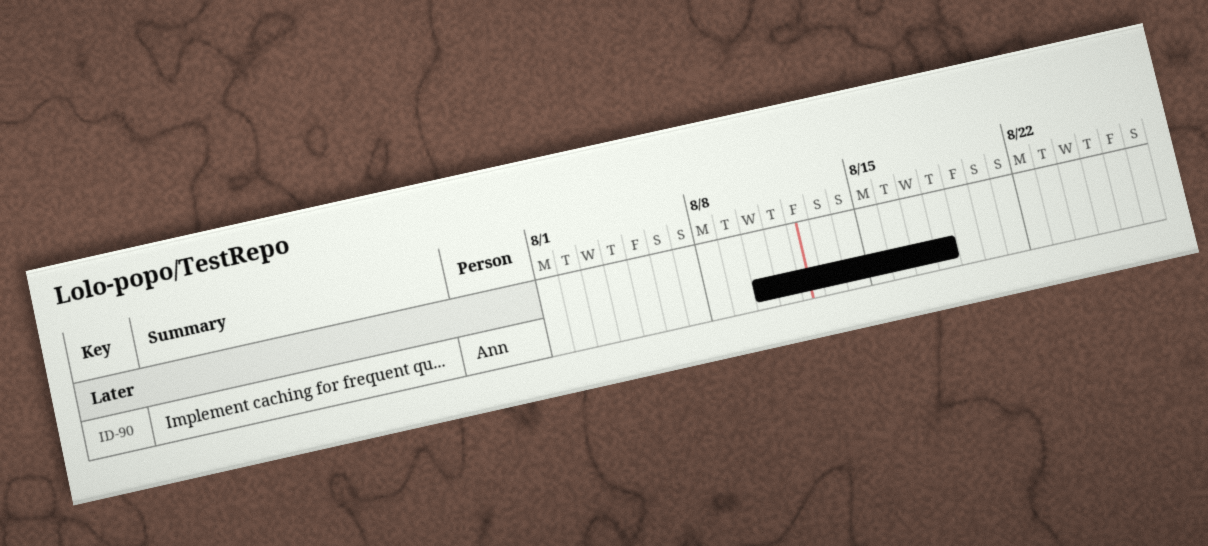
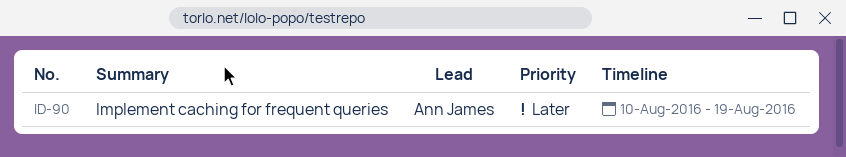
ID-90, due: Aug 18 -> Aug 19

